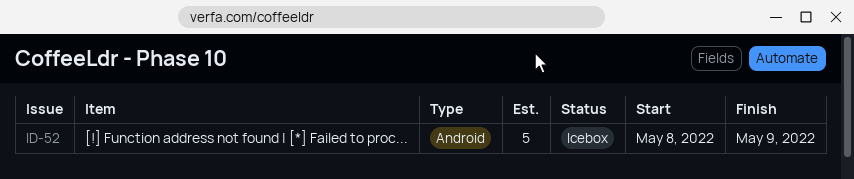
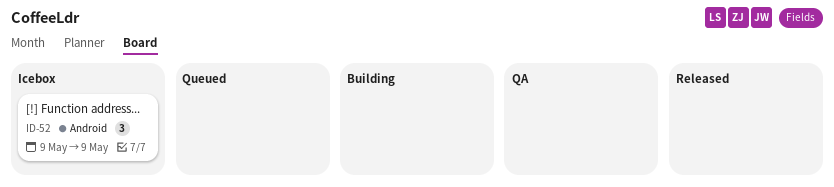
ID-52, estimate: 5 -> 3
ID-52, start: May 8 -> May 9

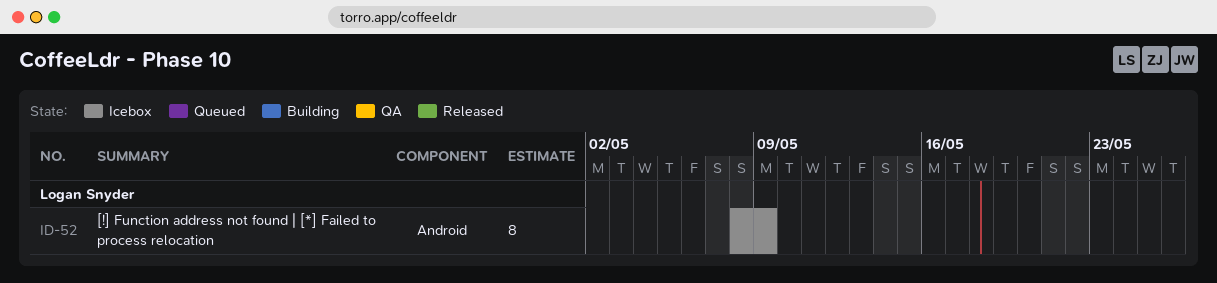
ID-52, estimate: 3 -> 8
ID-52, start: May 9 -> May 8

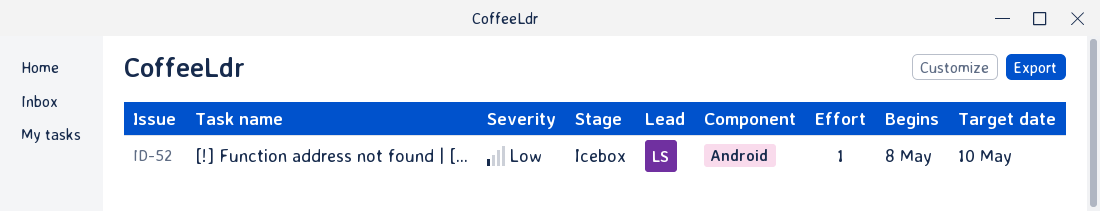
ID-52, estimate: 8 -> 1
ID-52, due: May 9 -> May 10

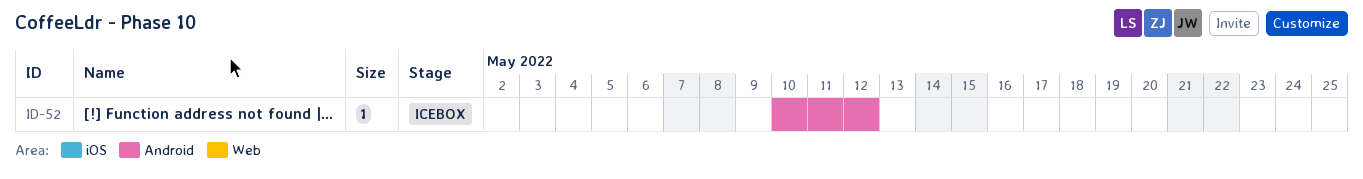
ID-52, start: May 8 -> May 10
ID-52, due: May 10 -> May 12

